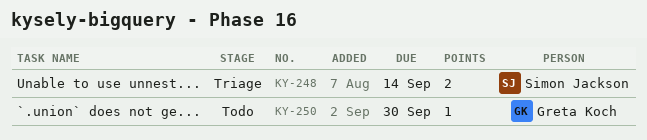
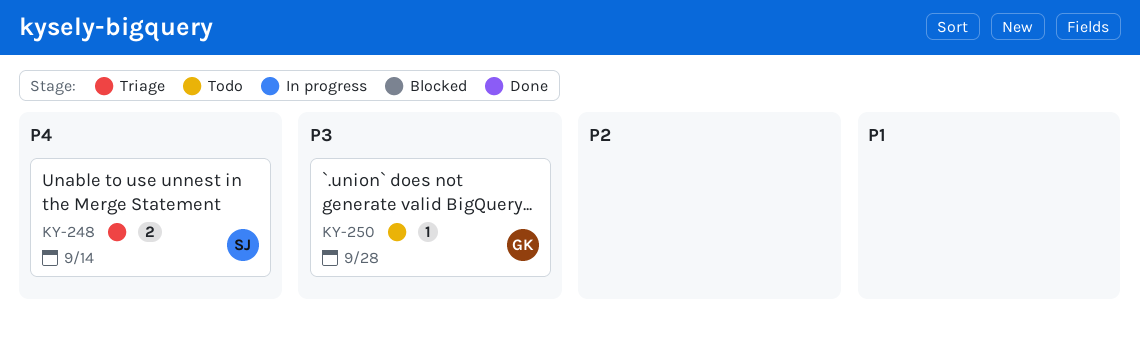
KY-250, due: Sep 30 -> Sep 28

